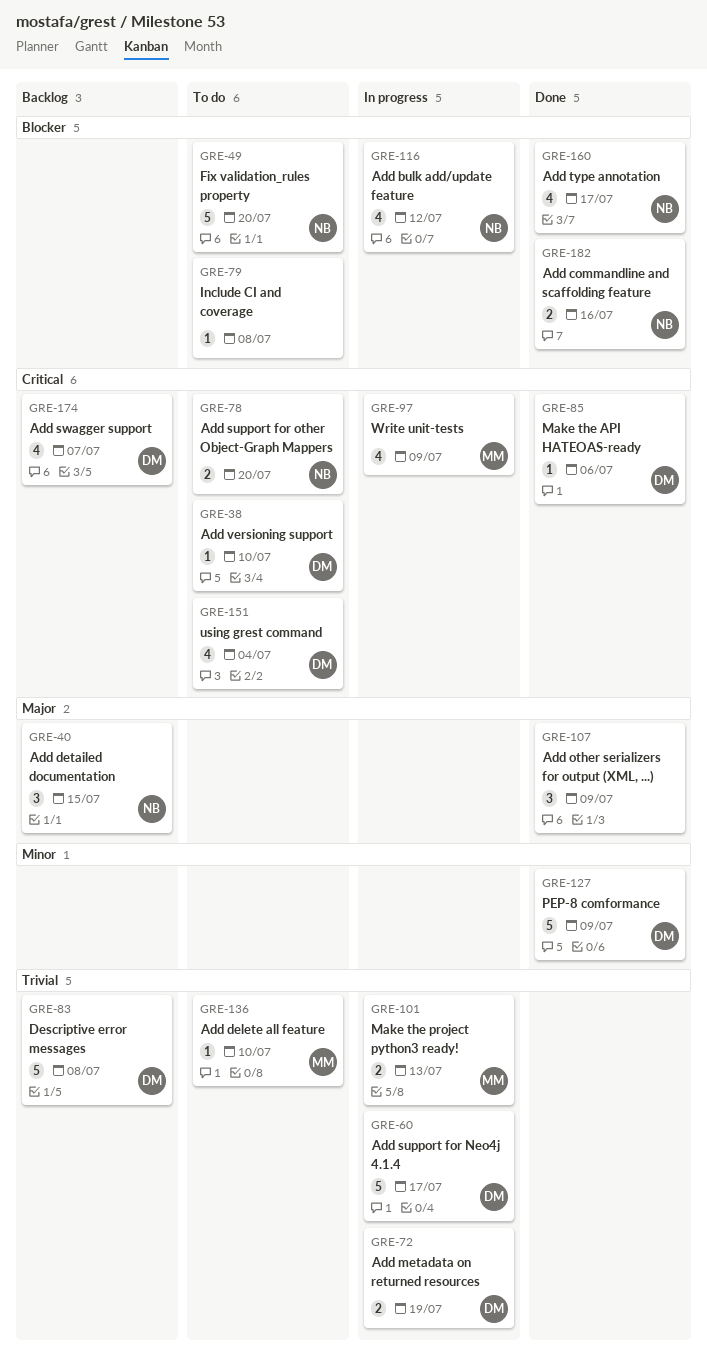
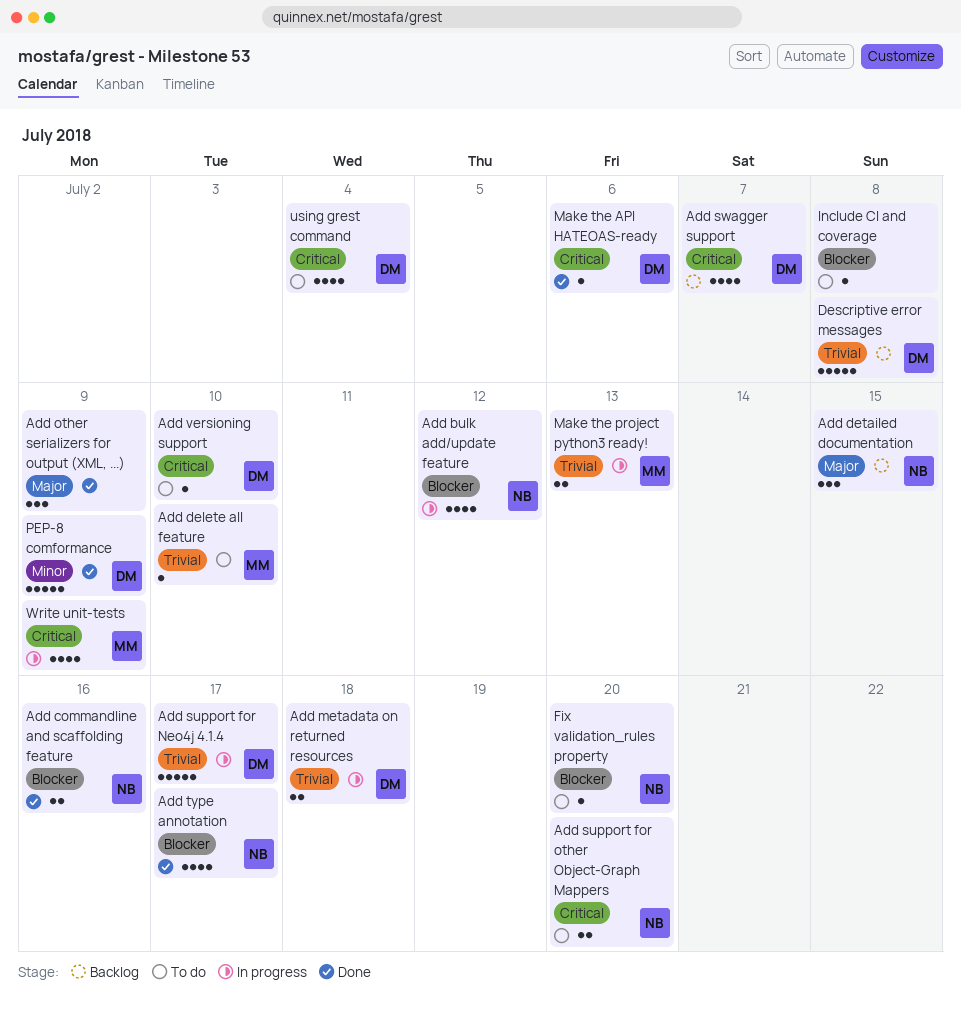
Add metadata on returned resources, due: Jul 19 -> Jul 18
Fix validation_rules property, estimate: 5 -> 1

